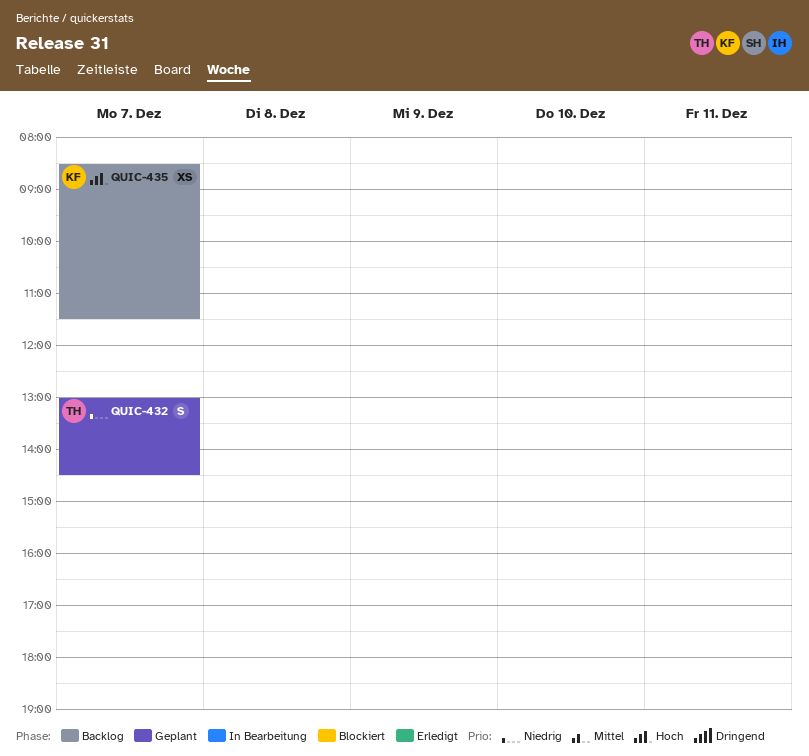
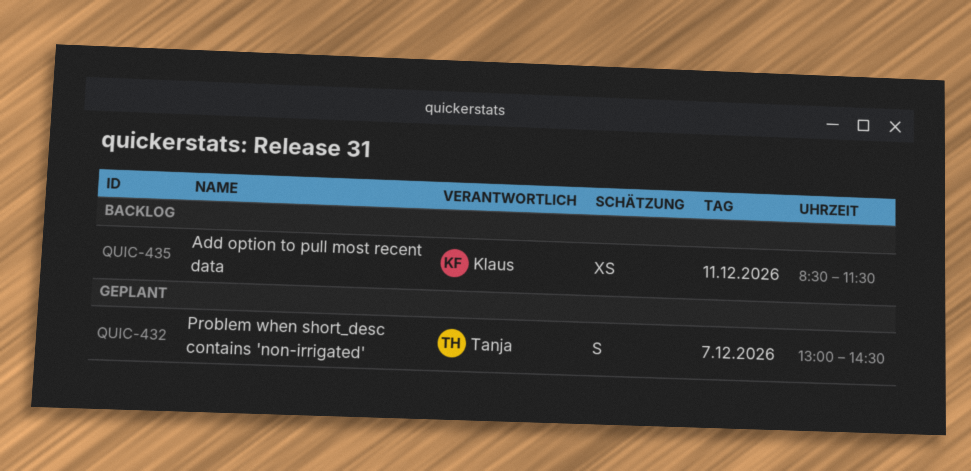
QUIC-435, day: Dec 7 -> Dec 11

